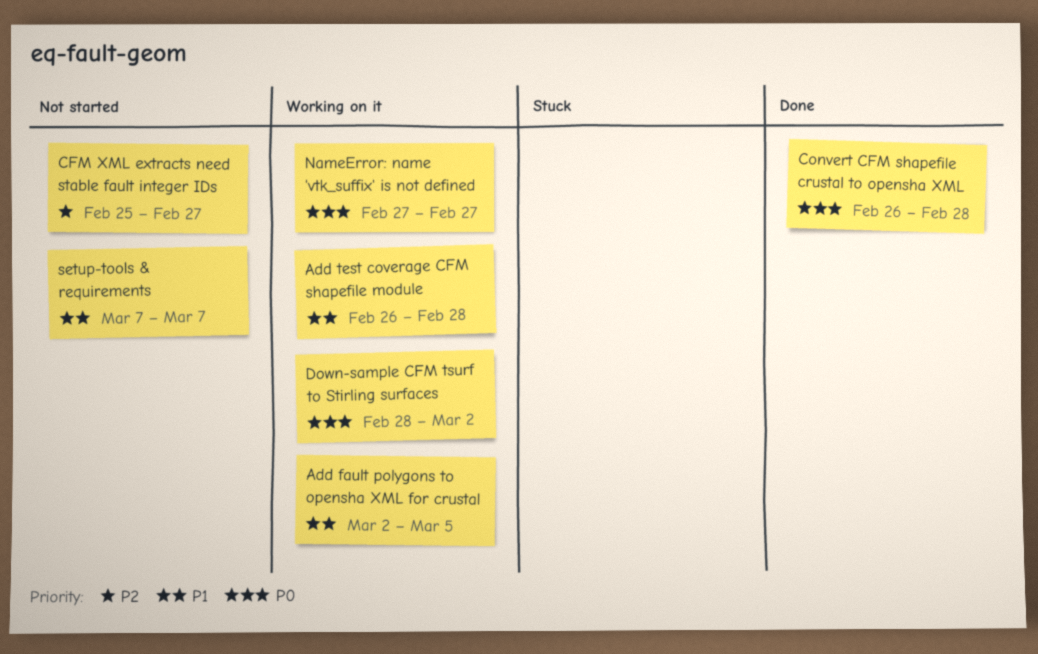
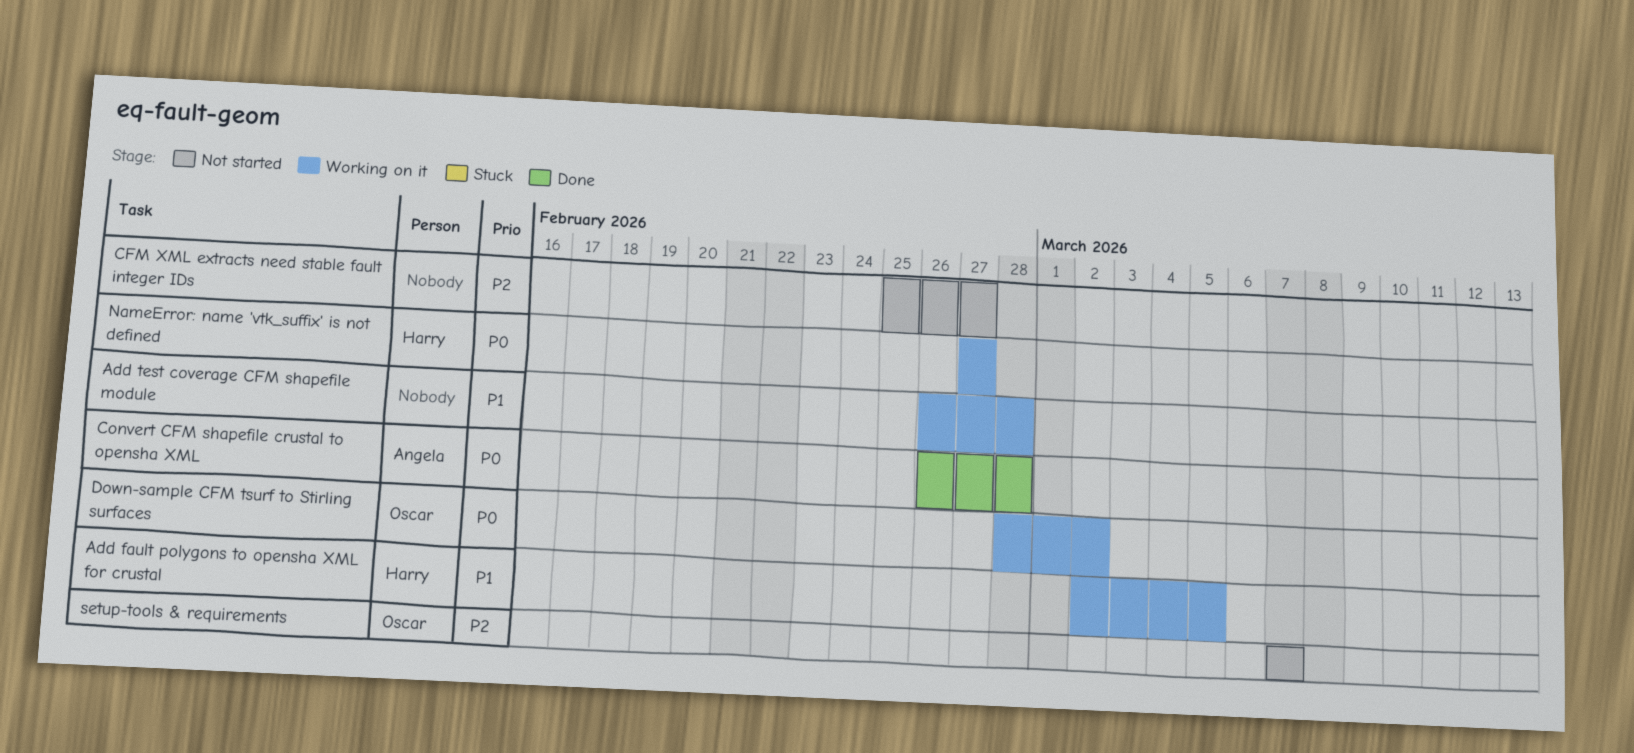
setup-tools & requirements, priority: P1 -> P2

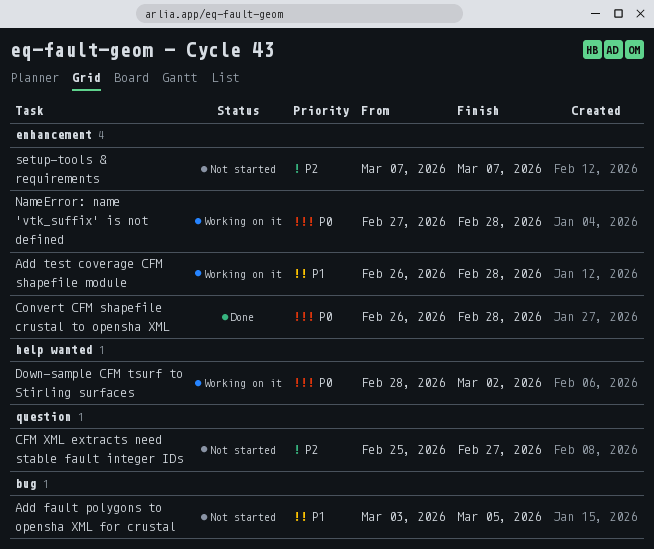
Add fault polygons to opensha XML for crustal, status: Working on it -> Not started
Add fault polygons to opensha XML for crustal, start: Mar 2 -> Mar 3
NameError: name 'vtk_suffix' is not defined, due: Feb 27 -> Feb 28

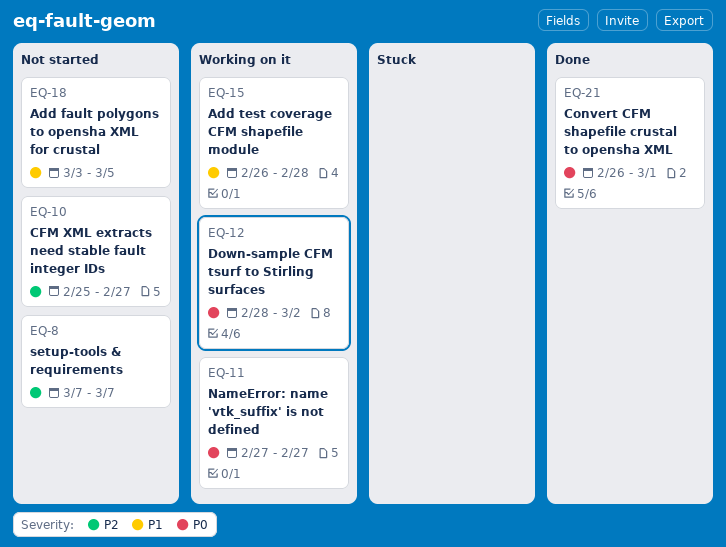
Convert CFM shapefile crustal to opensha XML, due: Feb 28 -> Mar 1
NameError: name 'vtk_suffix' is not defined, due: Feb 28 -> Feb 27

